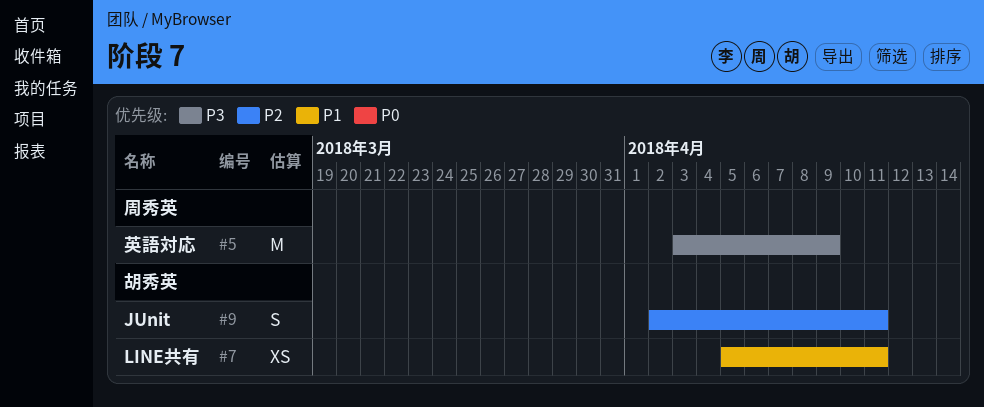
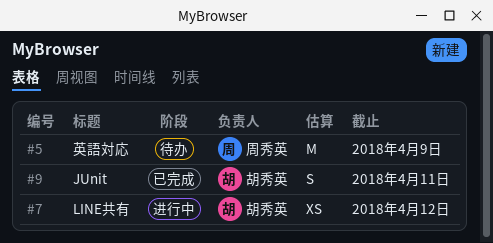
#7, due: Apr 11 -> Apr 12

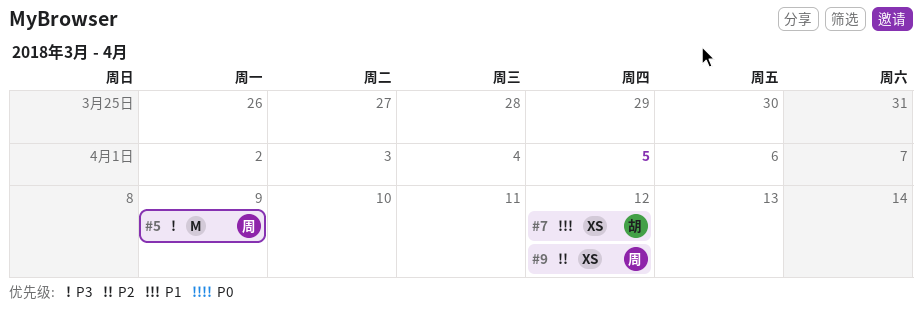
#9, owner: 胡秀英 -> 周秀英
#9, estimate: S -> XS
#9, due: Apr 11 -> Apr 12

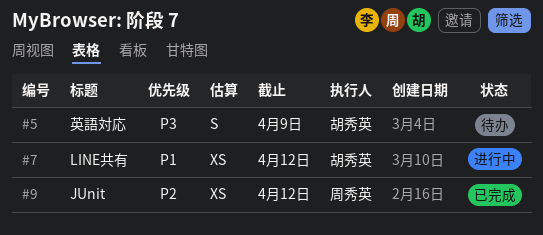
#5, owner: 周秀英 -> 胡秀英
#5, estimate: M -> S

